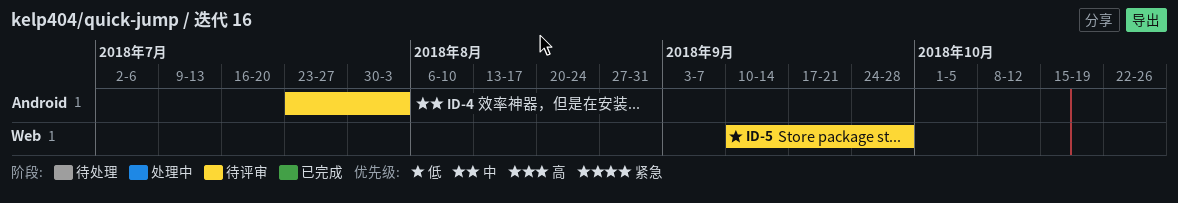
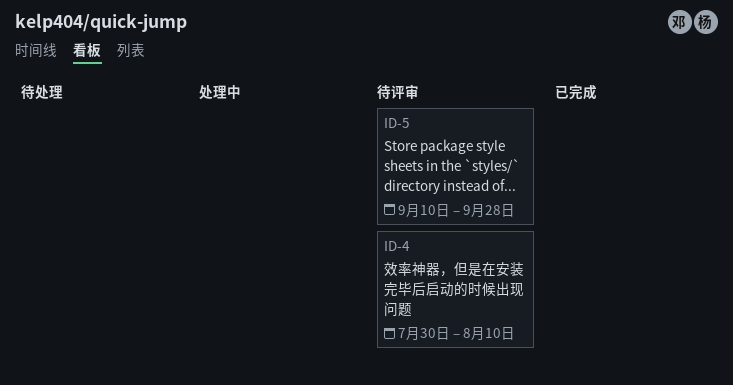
ID-4, start: Jul 23 -> Jul 30
ID-4, due: Aug 3 -> Aug 10

